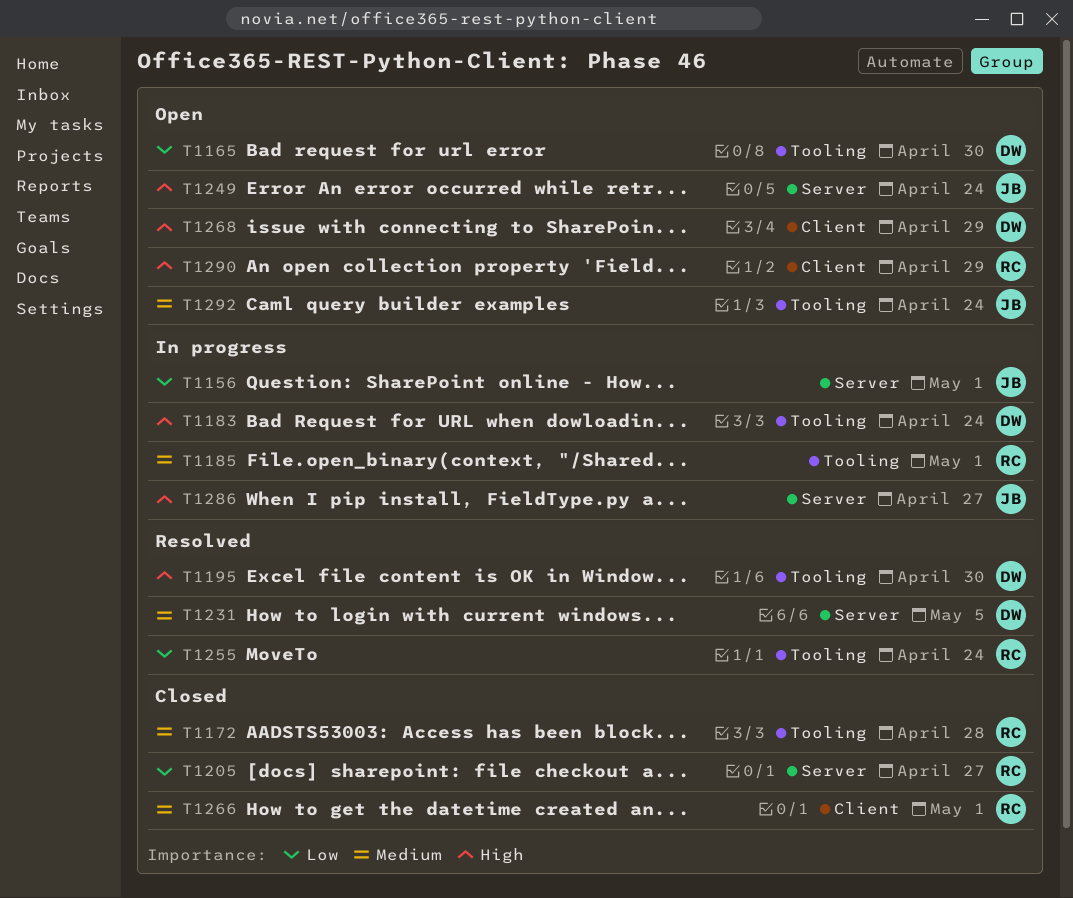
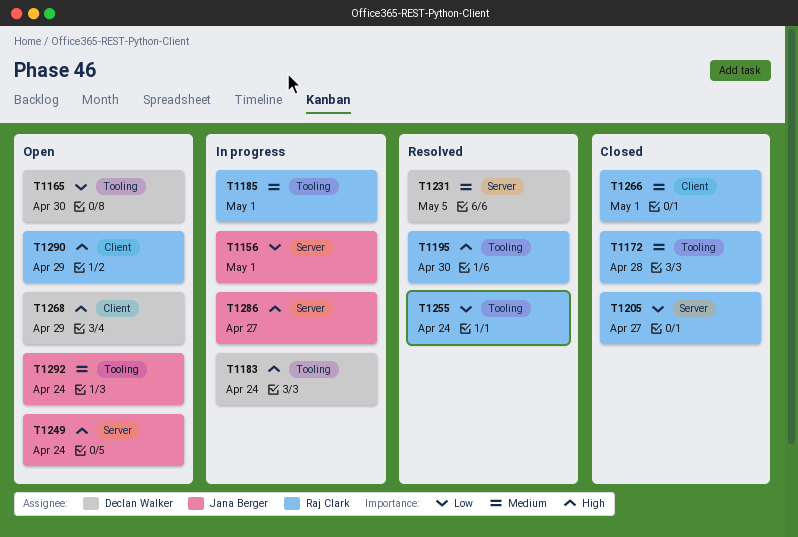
T1195, owner: Declan Walker -> Raj Clark

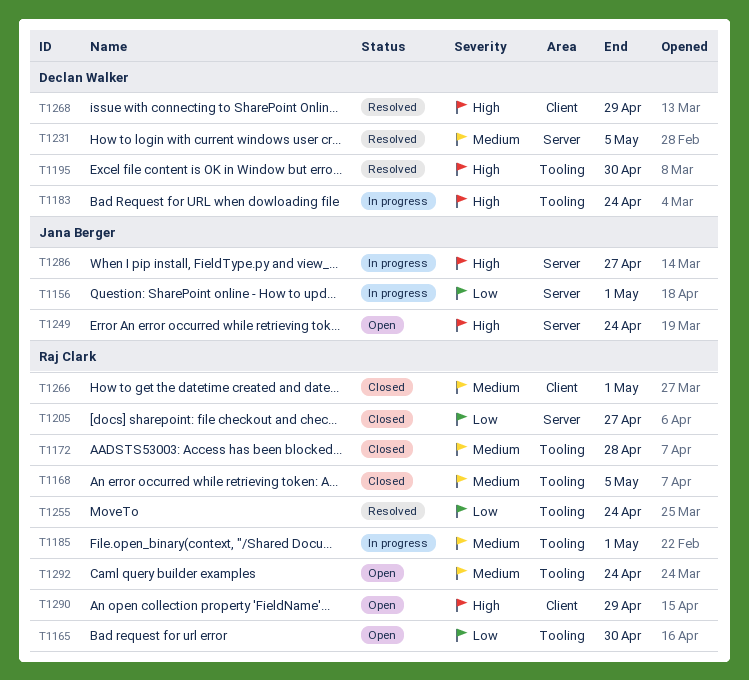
T1165, owner: Declan Walker -> Raj Clark
T1168: none -> present
T1195, owner: Raj Clark -> Declan Walker
T1268, status: Open -> Resolved
T1292, owner: Jana Berger -> Raj Clark

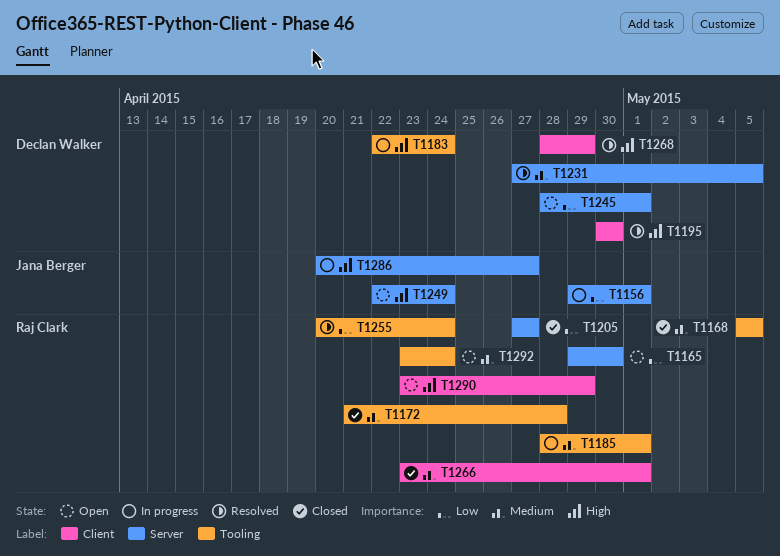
T1165, label: Tooling -> Server
T1195, label: Tooling -> Client
T1245: none -> present

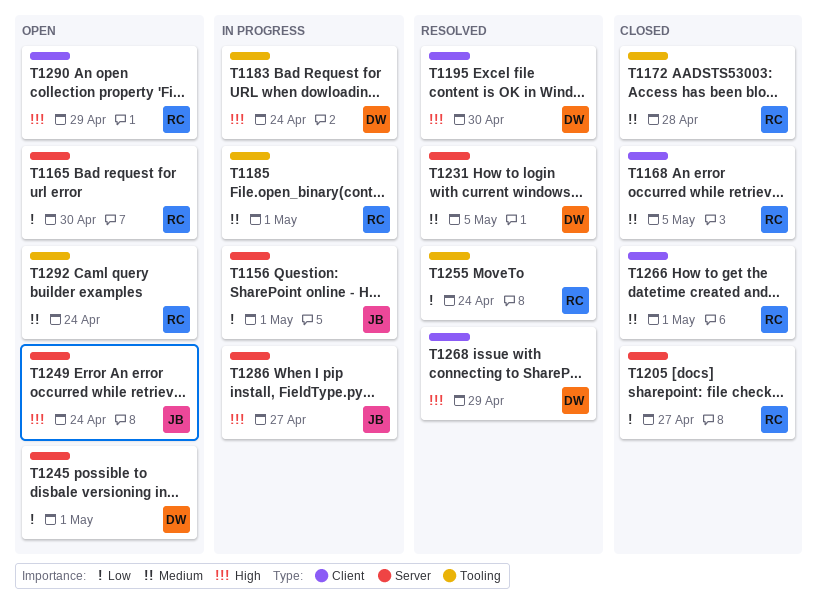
T1168, label: Tooling -> Client

